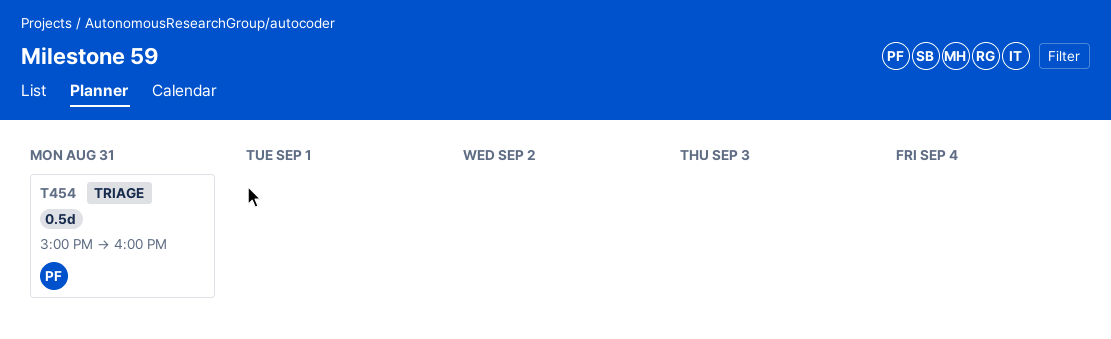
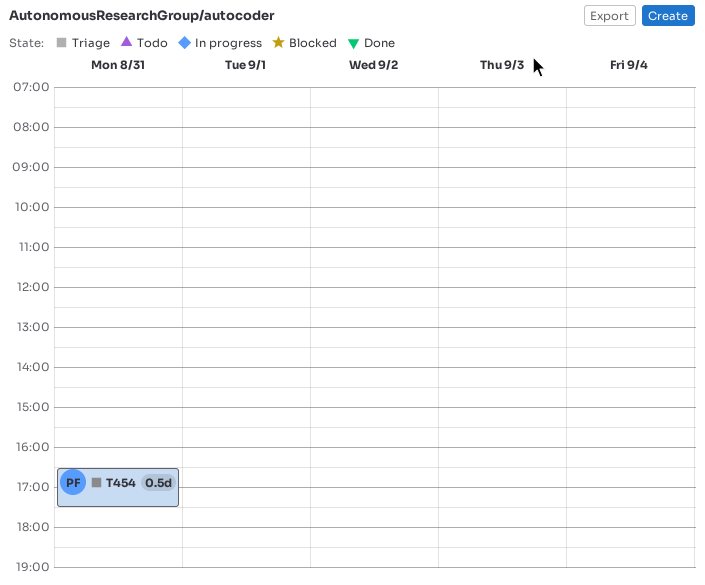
T454, begins: 15:00 -> 16:30
T454, ends: 16:00 -> 17:30

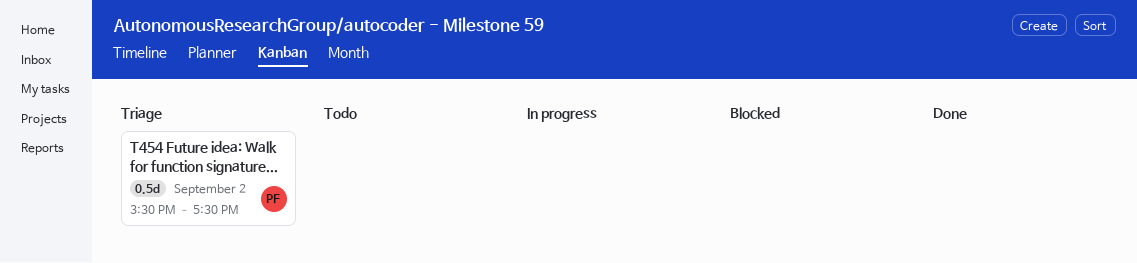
T454, day: Aug 31 -> Sep 2
T454, begins: 16:30 -> 15:30

